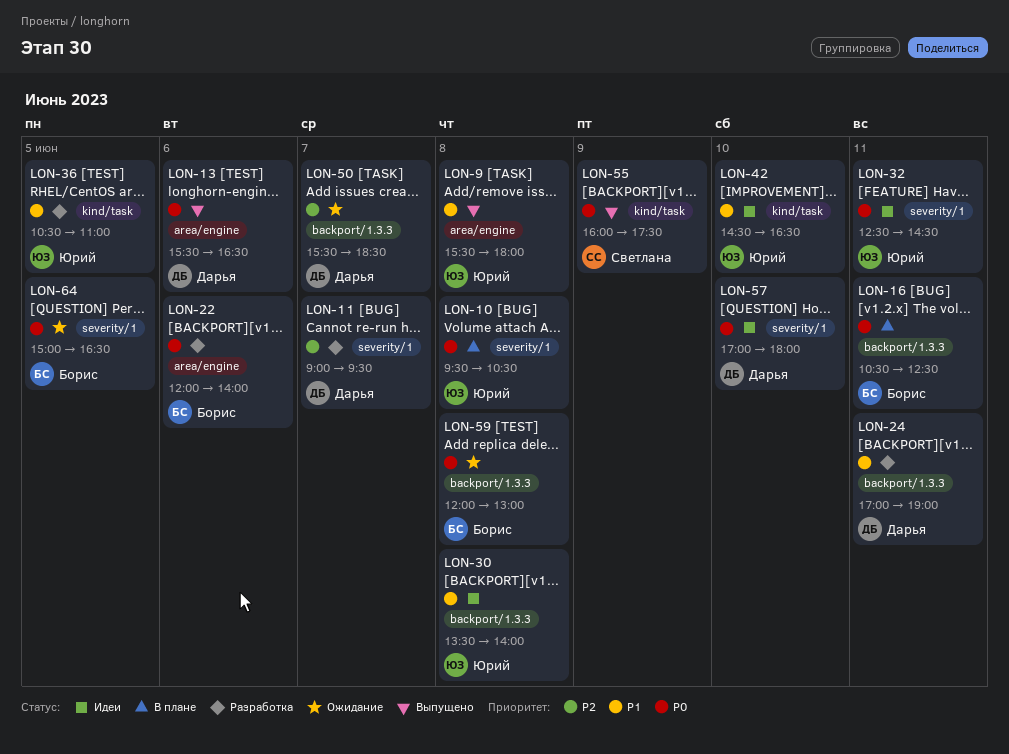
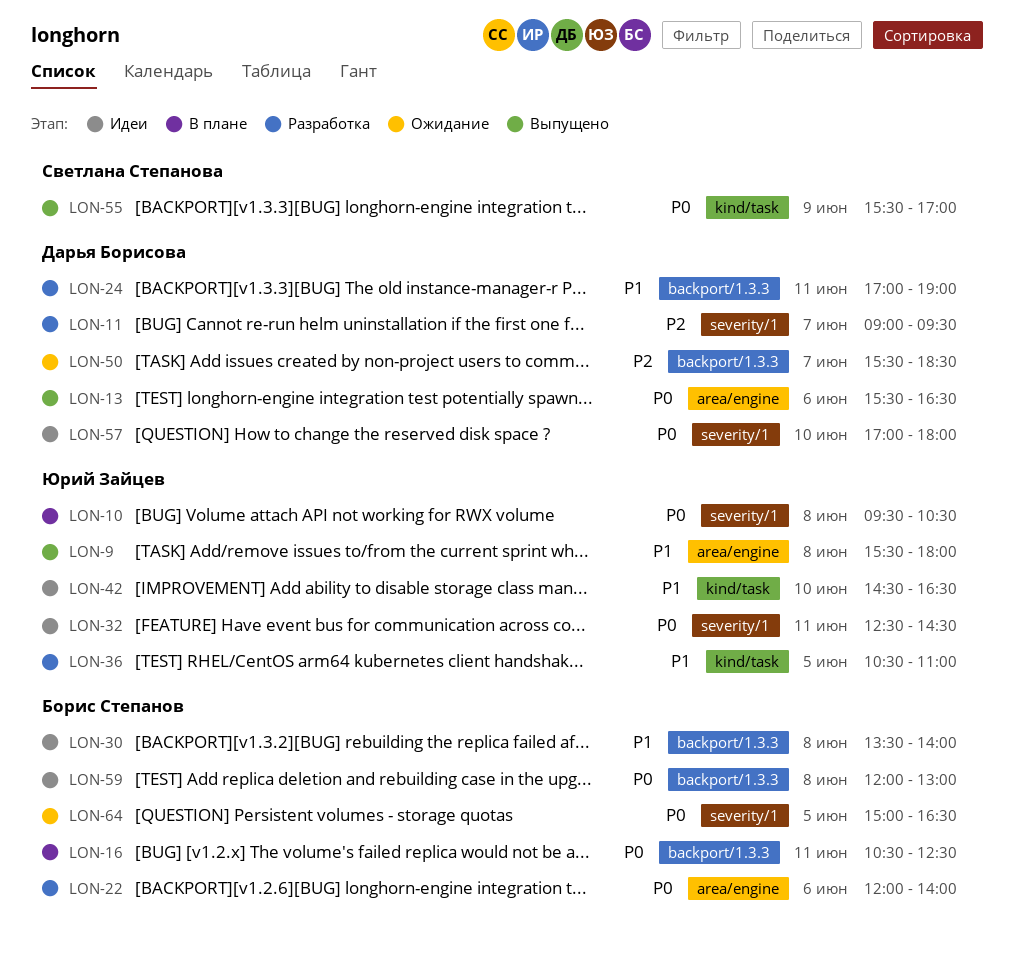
LON-30, owner: Юрий Зайцев -> Борис Степанов
LON-55, begins: 16:00 -> 15:30
LON-55, ends: 17:30 -> 17:00
LON-59, status: Ожидание -> Идеи

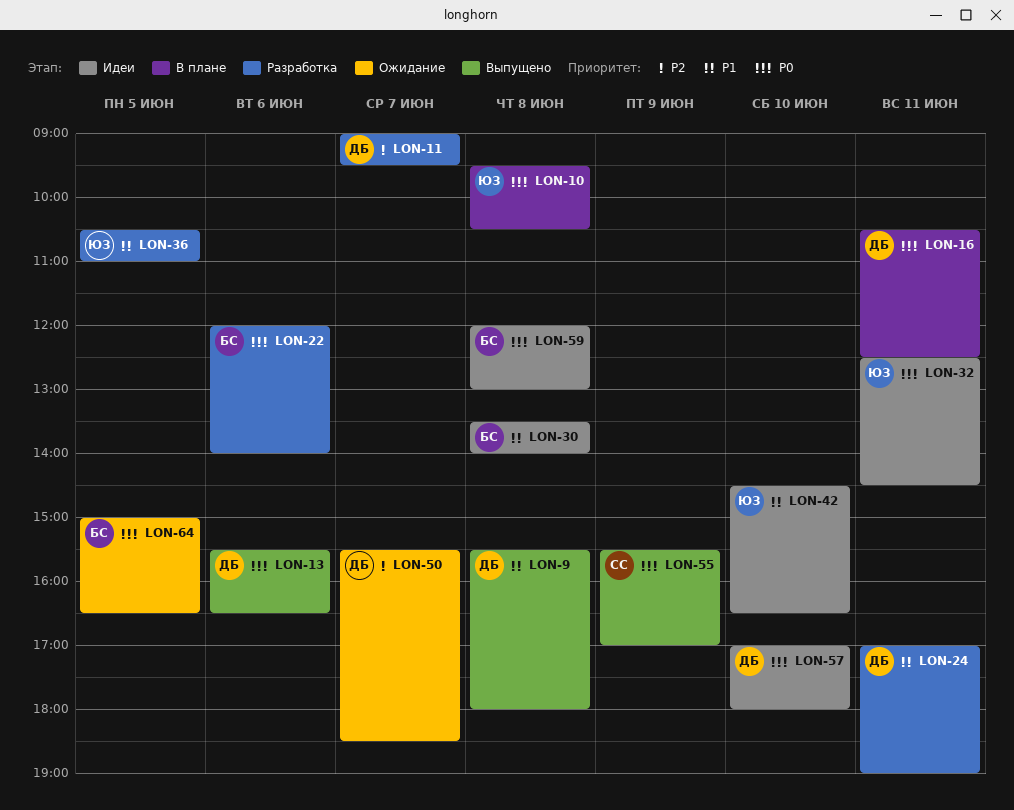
LON-9, owner: Юрий Зайцев -> Дарья Борисова
LON-16, owner: Борис Степанов -> Дарья Борисова

